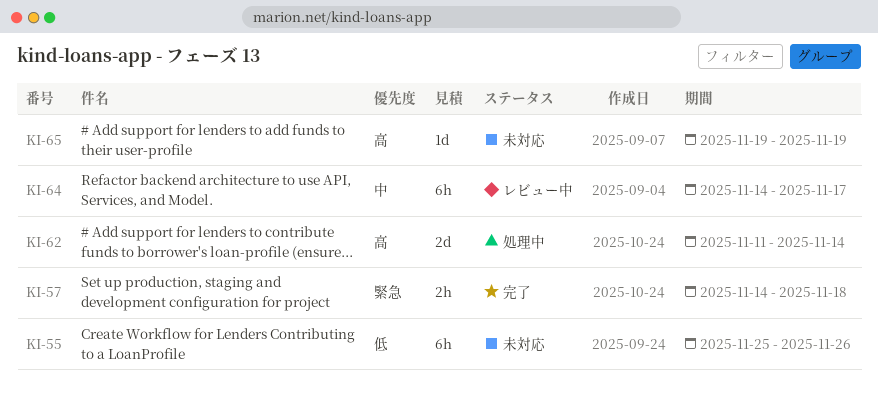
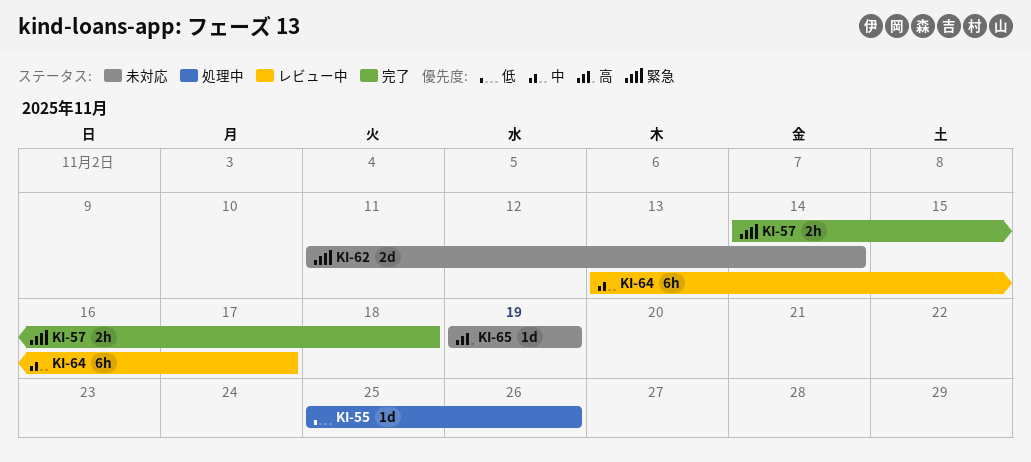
KI-55, status: 未対応 -> 処理中
KI-55, estimate: 6h -> 1d
KI-62, status: 処理中 -> 未対応
KI-62, priority: 高 -> 緊急
KI-64, start: Nov 14 -> Nov 13

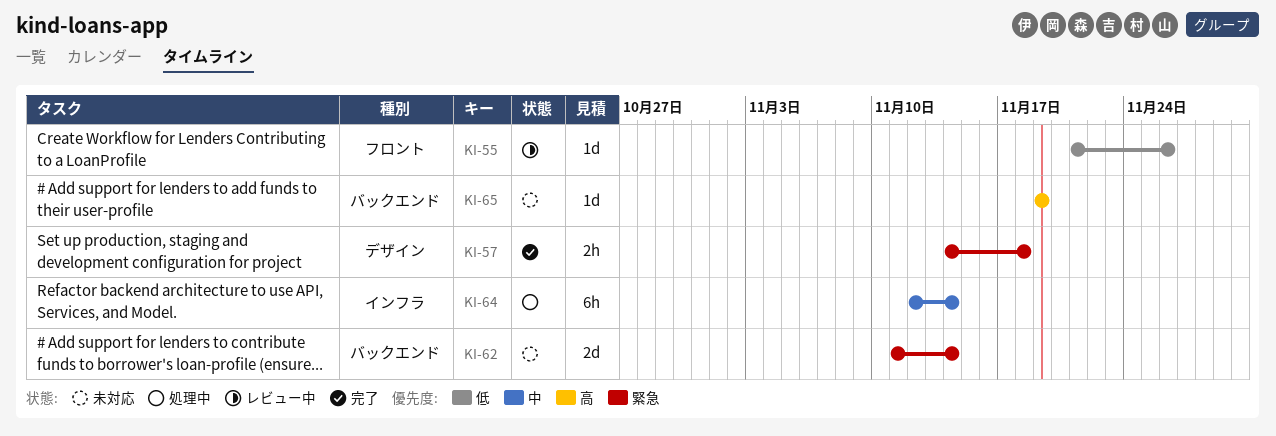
KI-55, status: 処理中 -> レビュー中
KI-55, start: Nov 25 -> Nov 21
KI-64, status: レビュー中 -> 処理中
KI-64, start: Nov 13 -> Nov 12
KI-64, due: Nov 17 -> Nov 14

